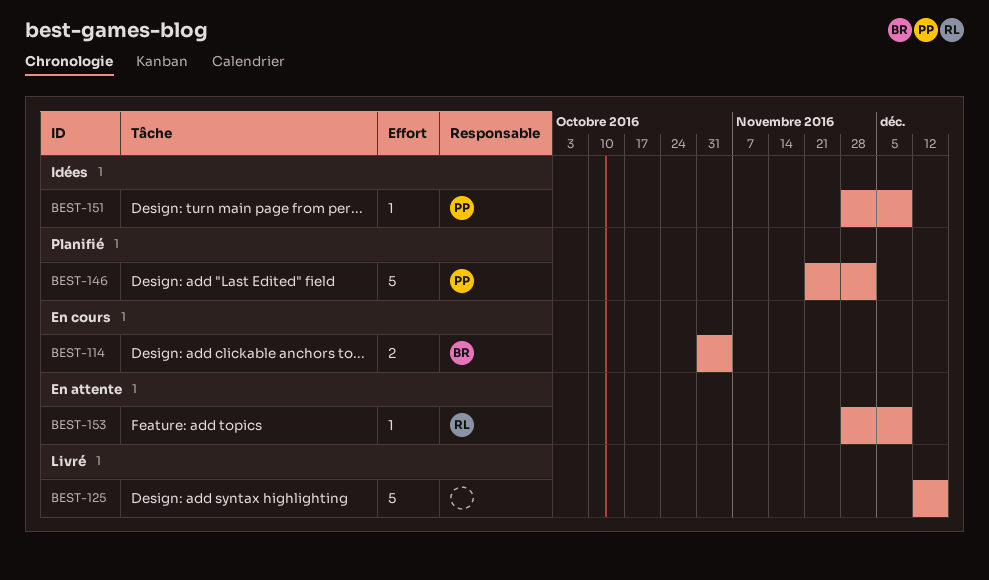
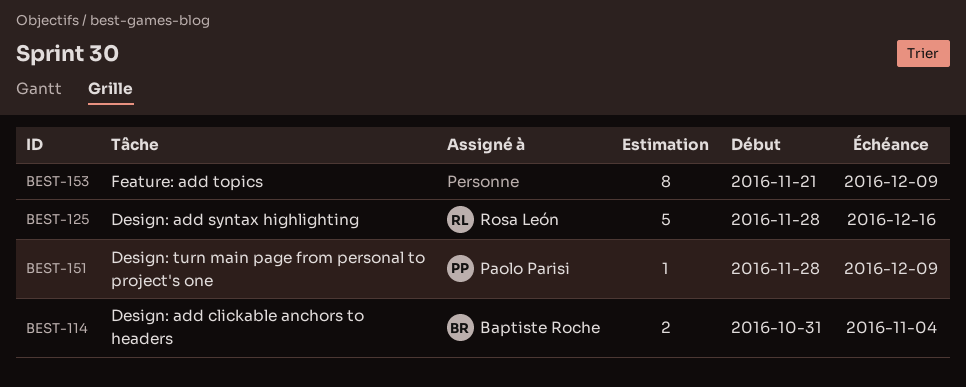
BEST-125, owner: none -> Rosa León
BEST-125, start: Dec 12 -> Nov 28
BEST-146: present -> none
BEST-153, owner: Rosa León -> none
BEST-153, estimate: 1 -> 8
BEST-153, start: Nov 28 -> Nov 21

